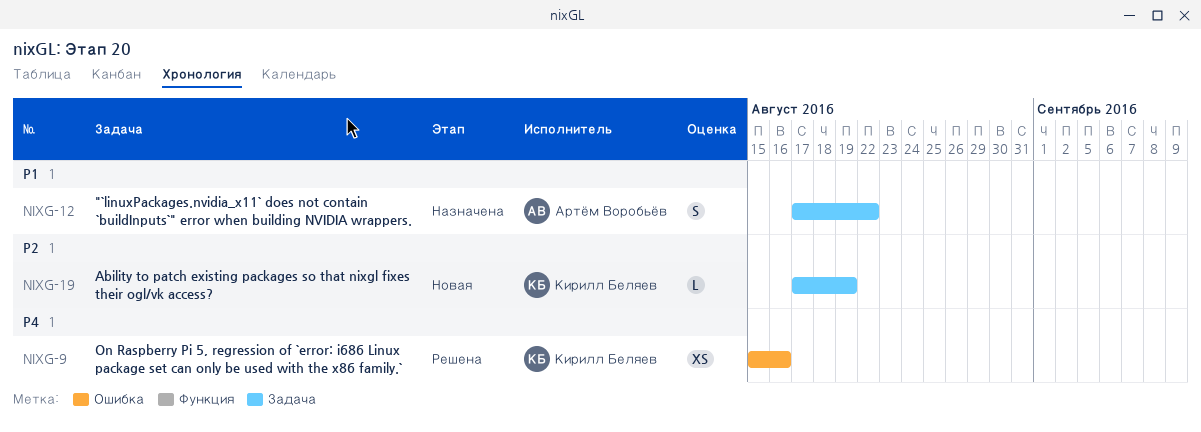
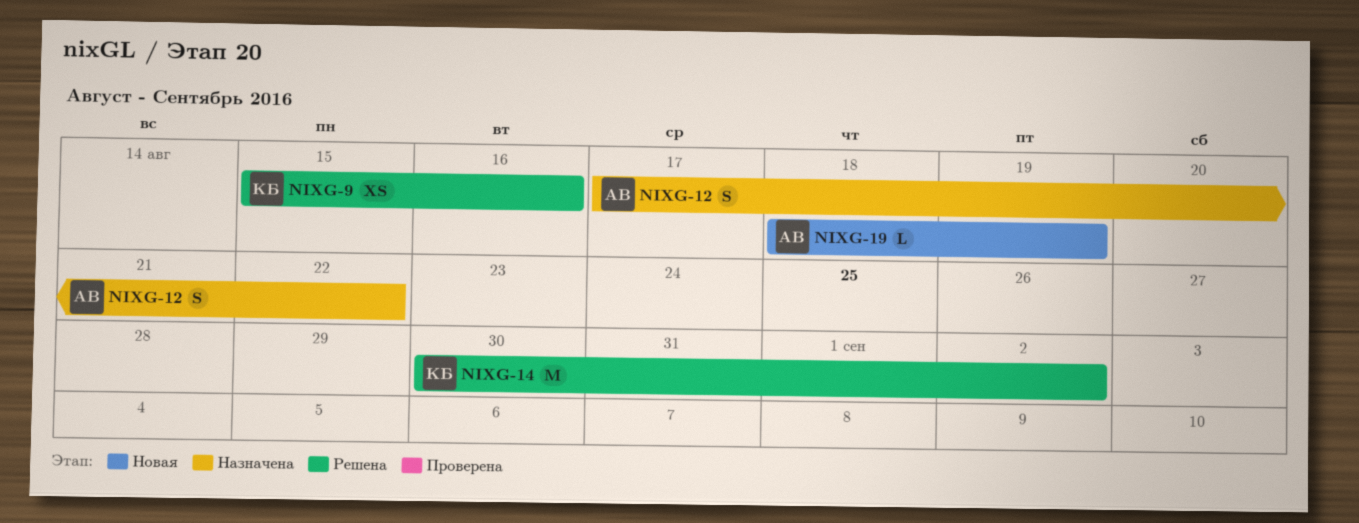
NIXG-14: none -> present
NIXG-19, owner: Кирилл Беляев -> Артём Воробьёв
NIXG-19, start: Aug 17 -> Aug 18

